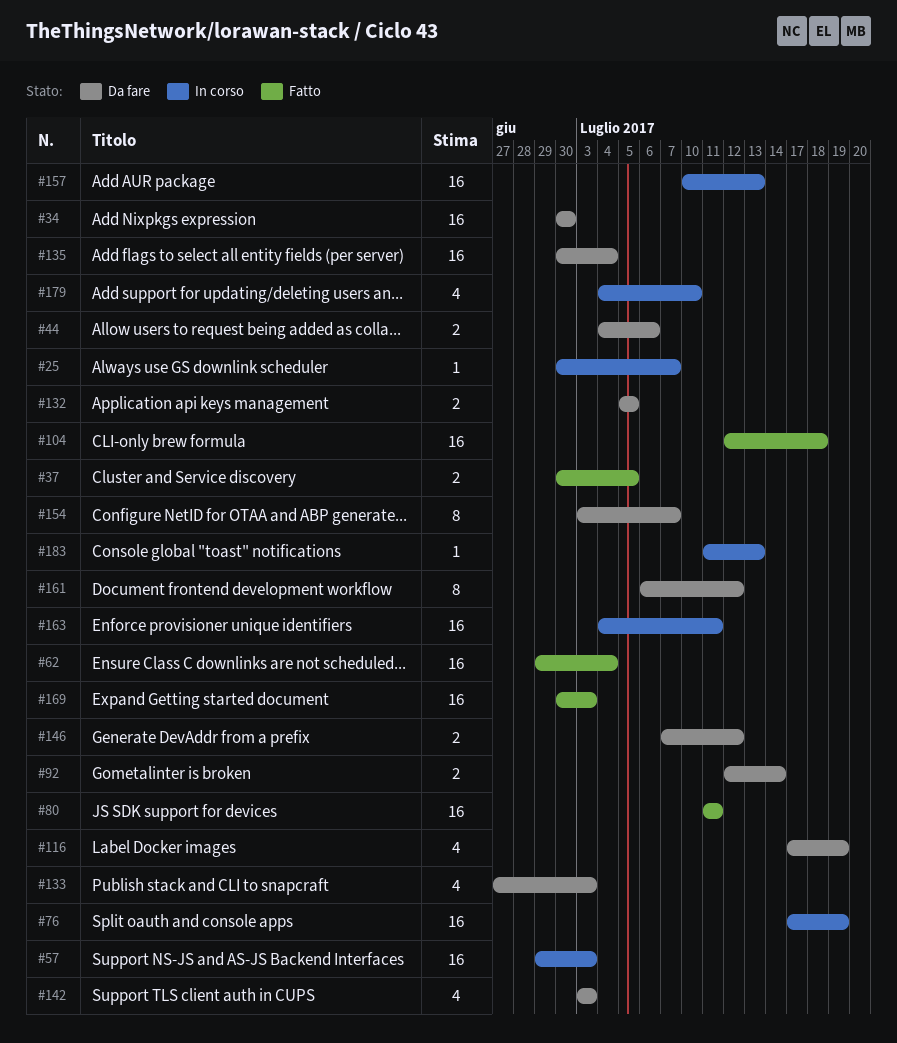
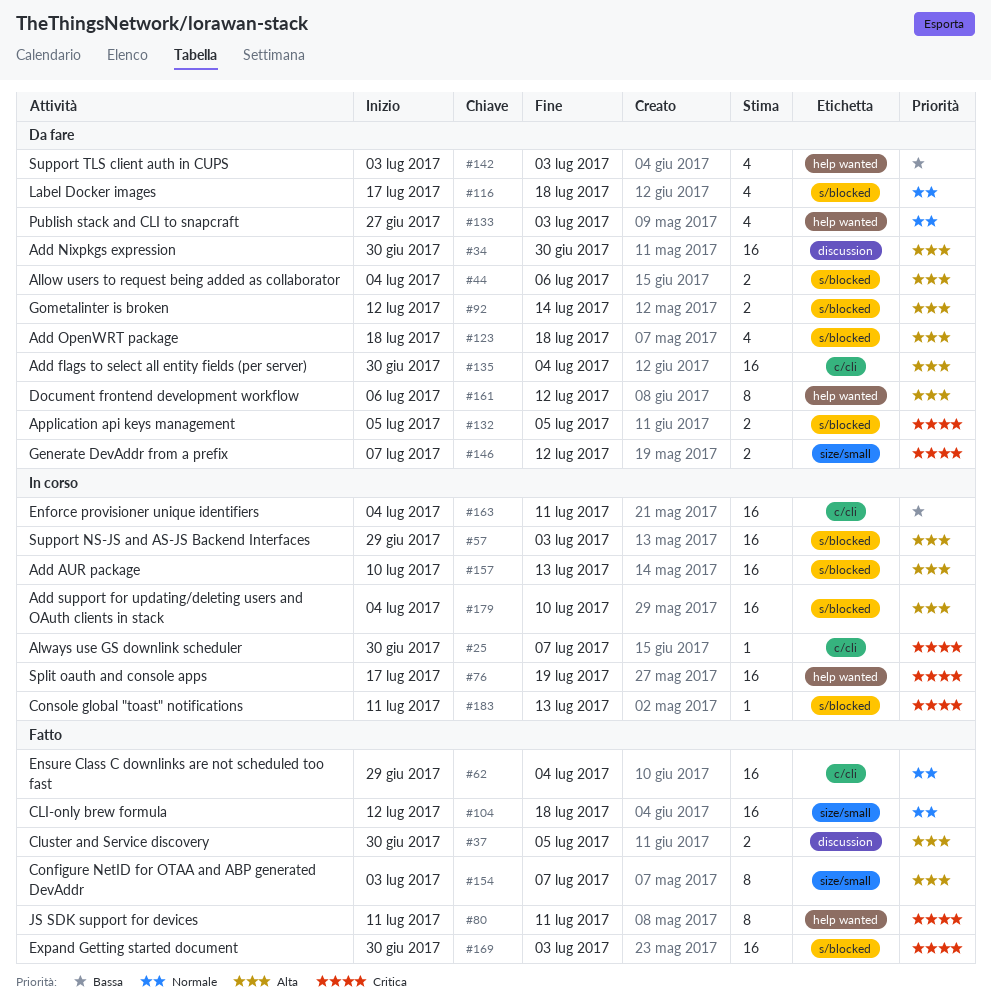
#80, estimate: 16 -> 8
#116, due: Jul 19 -> Jul 18
#123: none -> present
#154, status: Da fare -> Fatto
#179, estimate: 4 -> 16

